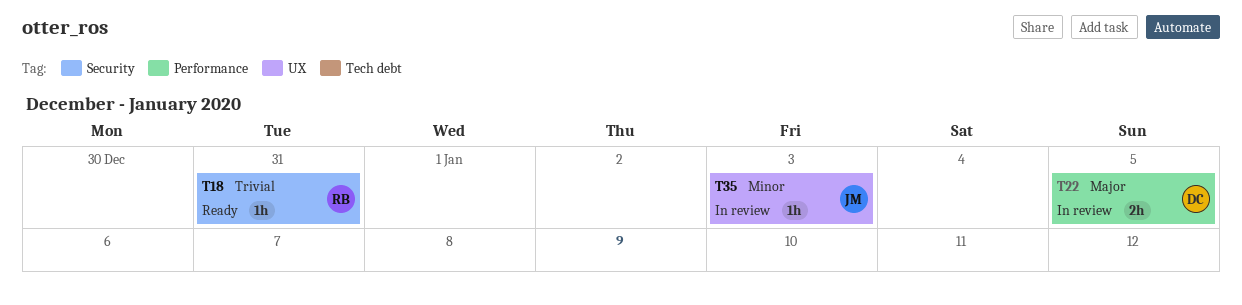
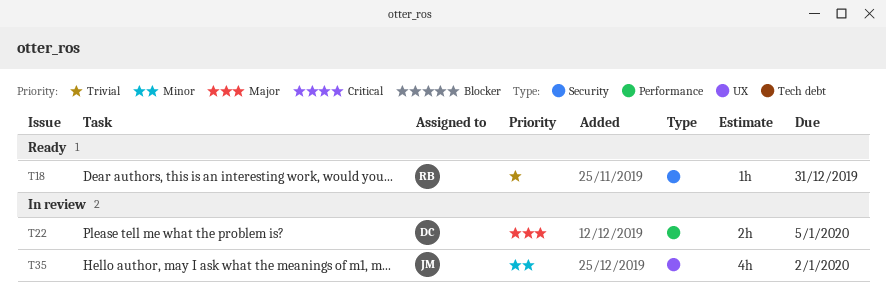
T35, estimate: 1h -> 4h
T35, due: Jan 3 -> Jan 2

